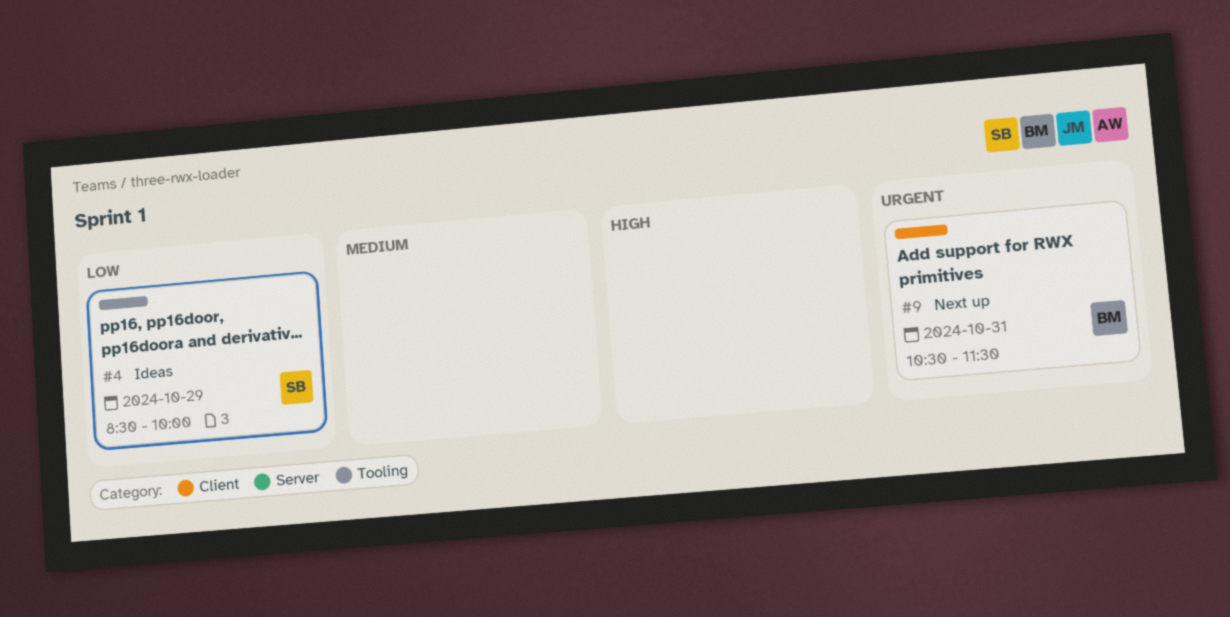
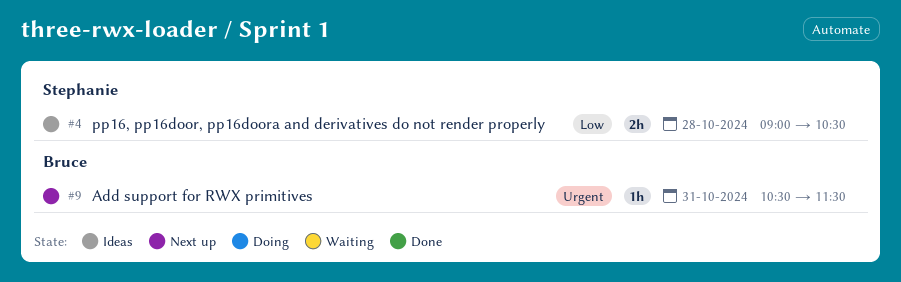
#4, day: Oct 29 -> Oct 28
#4, begins: 08:30 -> 09:00
#4, ends: 10:00 -> 10:30

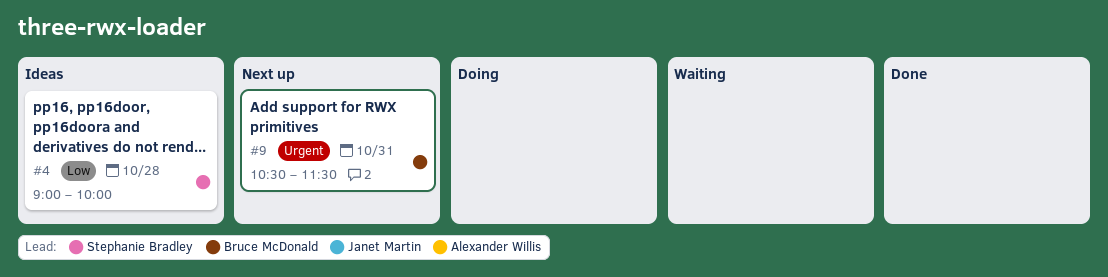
#4, ends: 10:30 -> 10:00

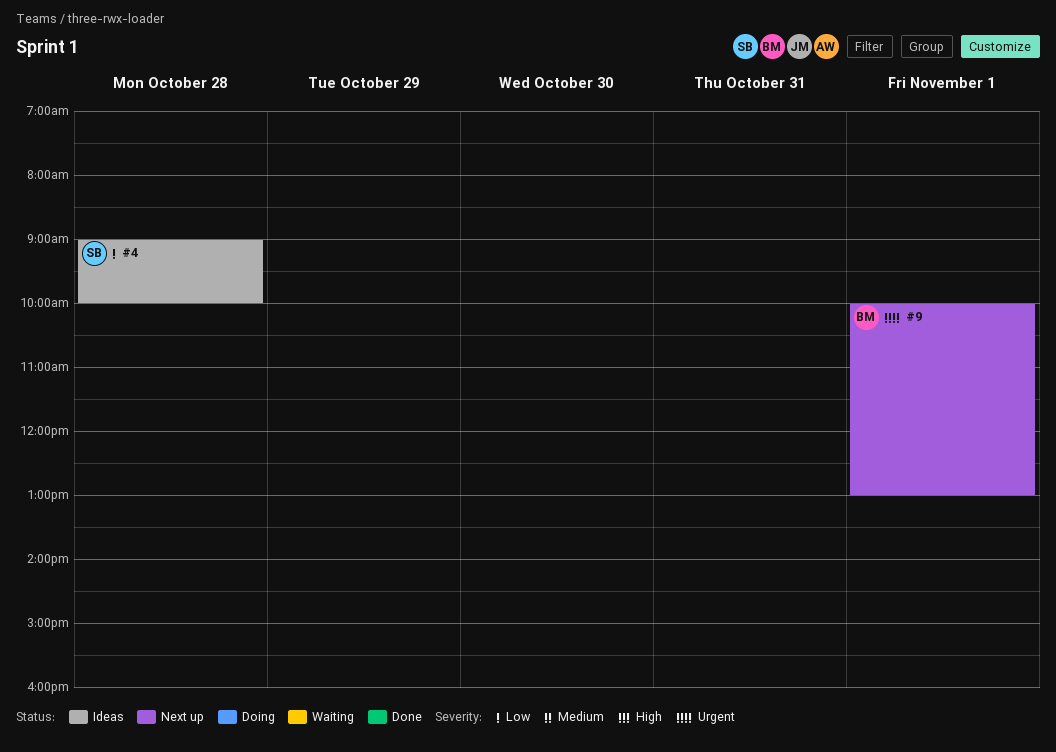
#9, day: Oct 31 -> Nov 1
#9, begins: 10:30 -> 10:00
#9, ends: 11:30 -> 13:00

